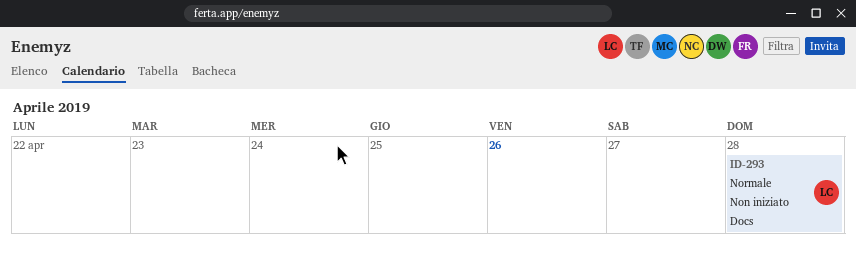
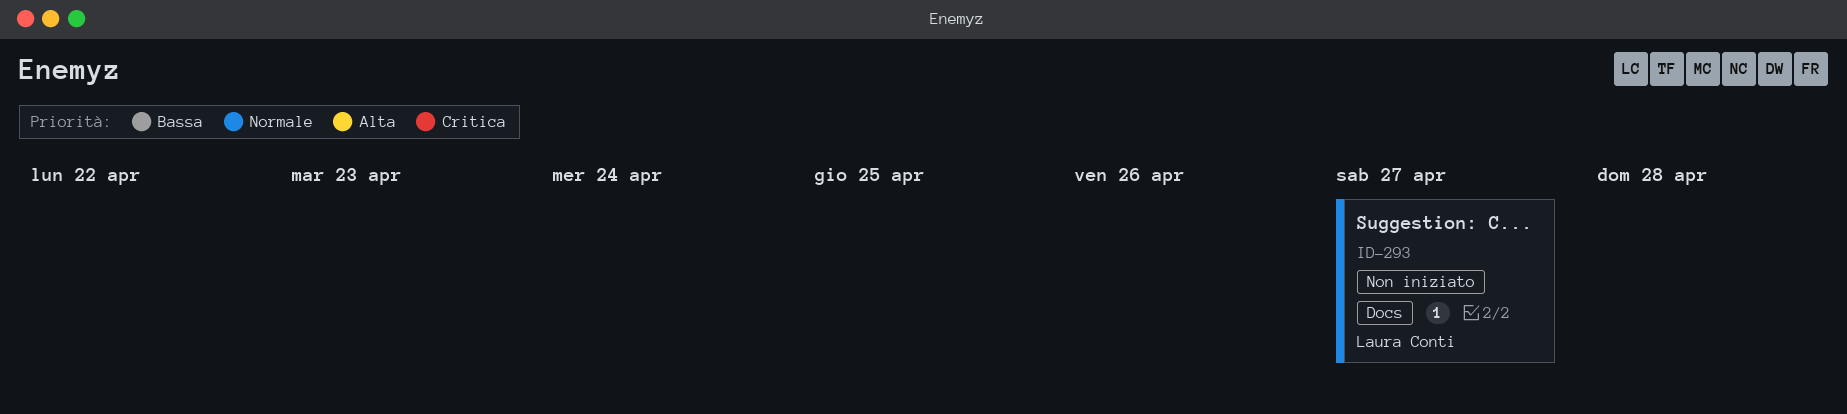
ID-293, due: Apr 28 -> Apr 27

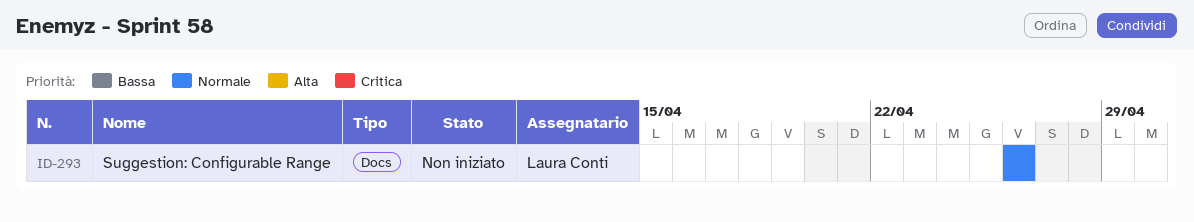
ID-293, due: Apr 27 -> Apr 26

